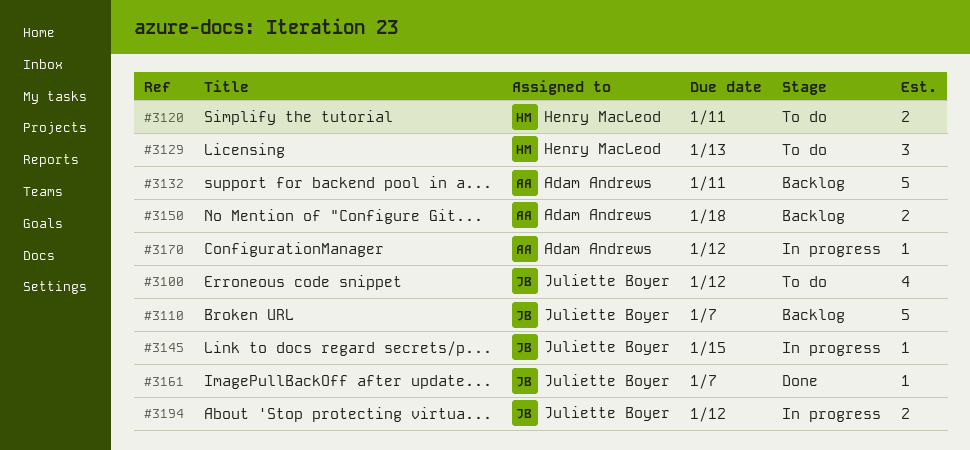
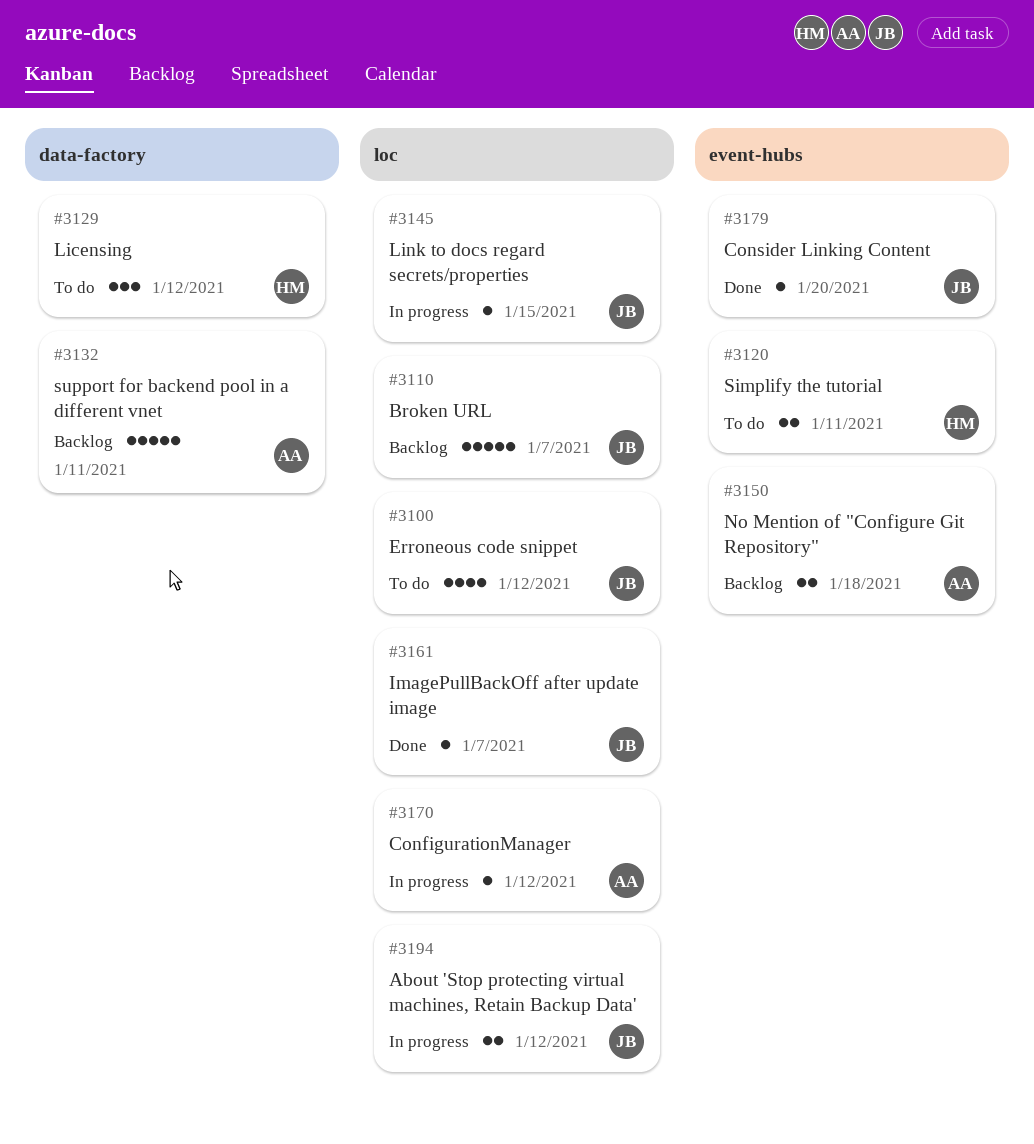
#3129, due: Jan 13 -> Jan 12
#3179: none -> present

